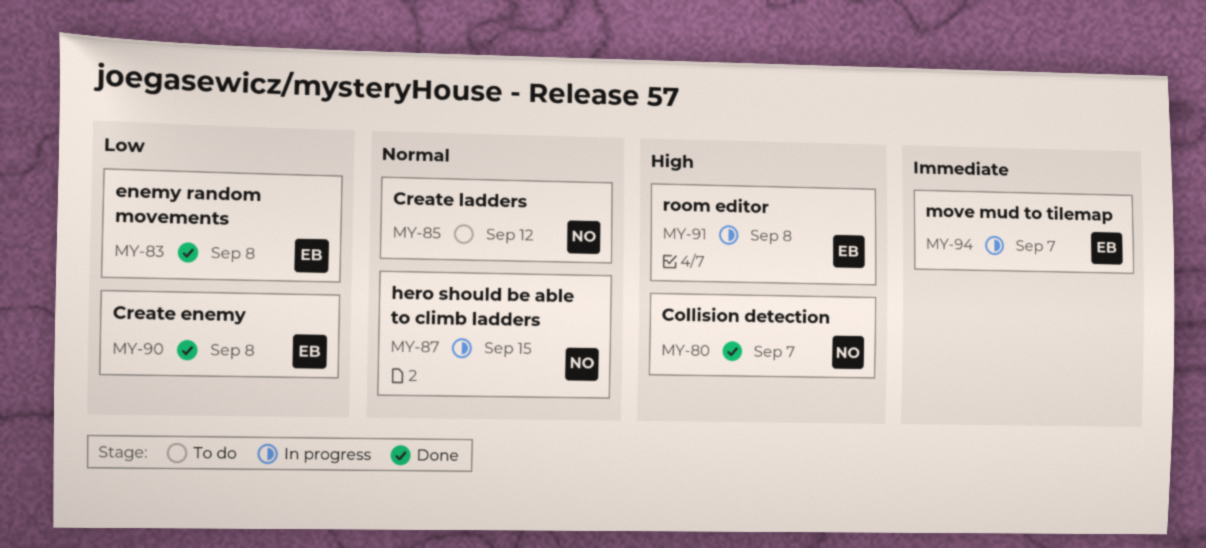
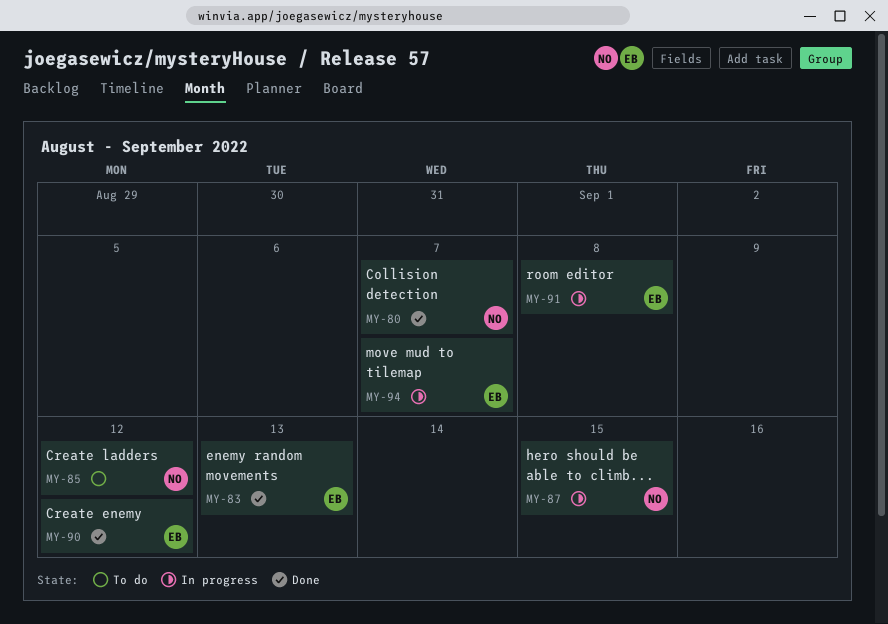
MY-83, due: Sep 8 -> Sep 13
MY-90, due: Sep 8 -> Sep 12

